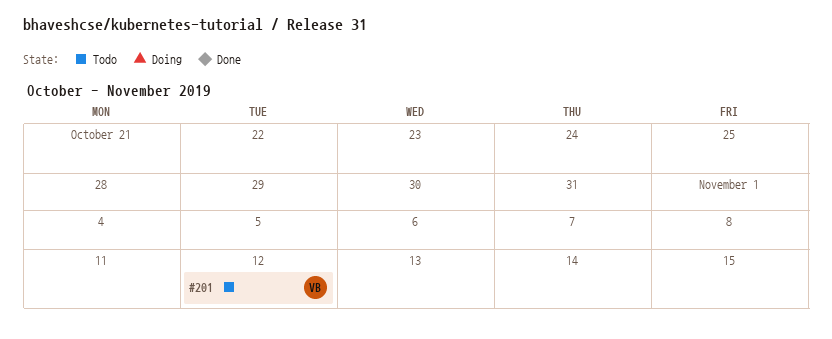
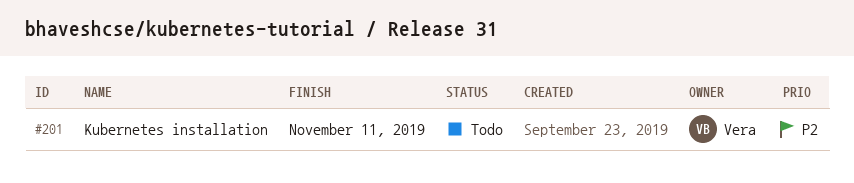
#201, due: Nov 12 -> Nov 11

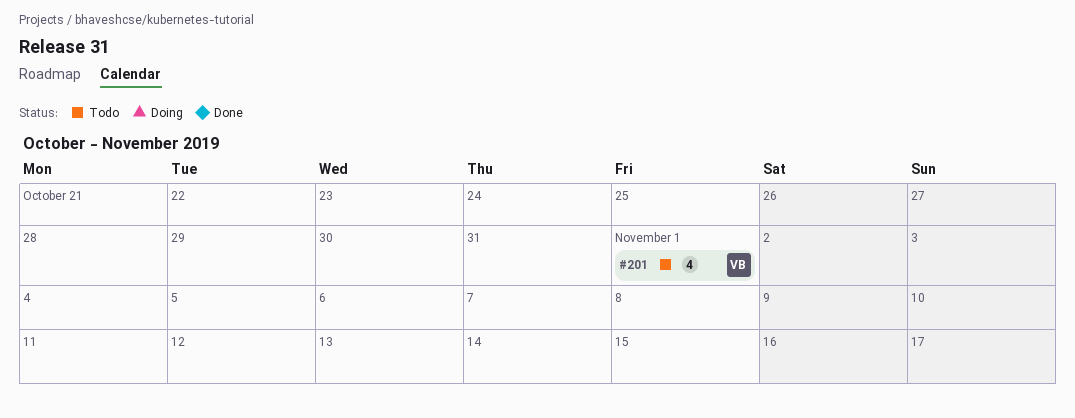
#201, due: Nov 11 -> Nov 1

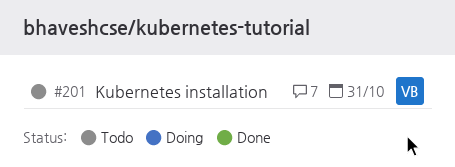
#201, due: Nov 1 -> Oct 31

